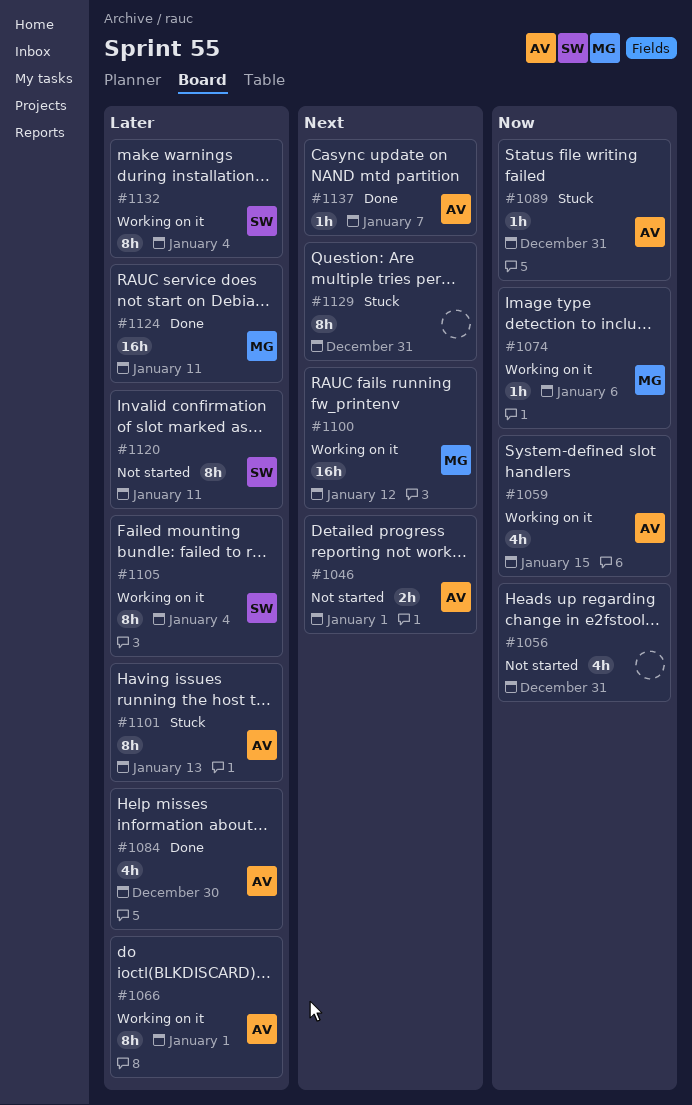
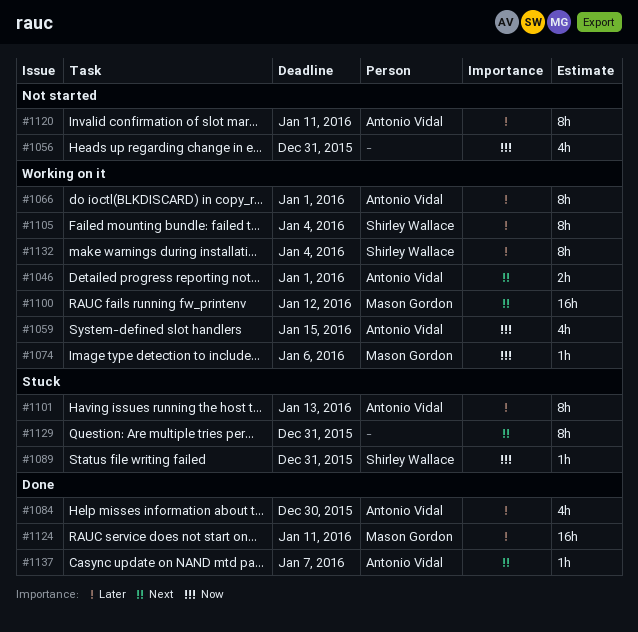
#1046, status: Not started -> Working on it
#1089, owner: Antonio Vidal -> Shirley Wallace
#1120, owner: Shirley Wallace -> Antonio Vidal

